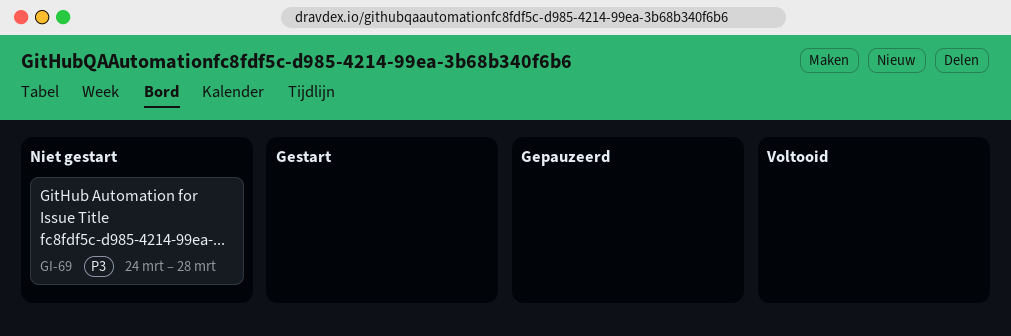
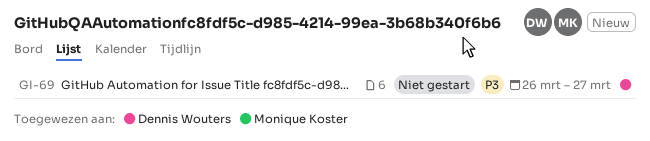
GI-69, start: Mar 24 -> Mar 26
GI-69, due: Mar 28 -> Mar 27

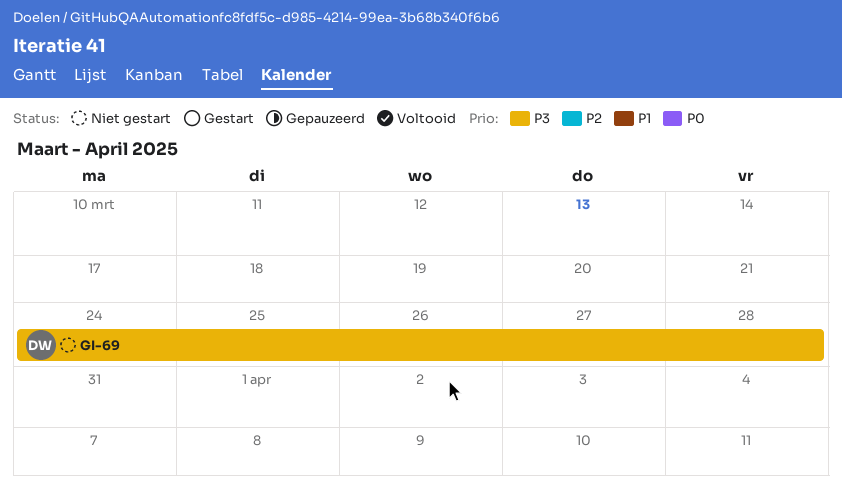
GI-69, start: Mar 26 -> Mar 24
GI-69, due: Mar 27 -> Mar 28

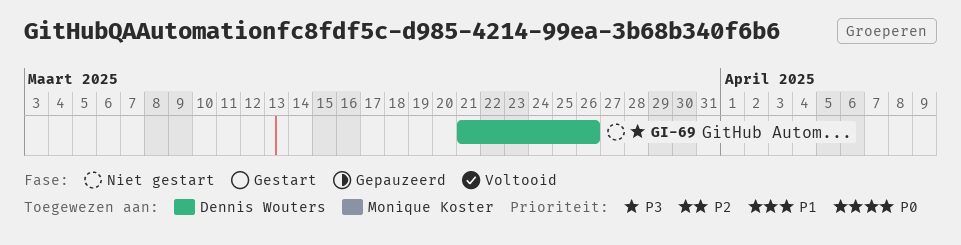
GI-69, start: Mar 24 -> Mar 21
GI-69, due: Mar 28 -> Mar 26

